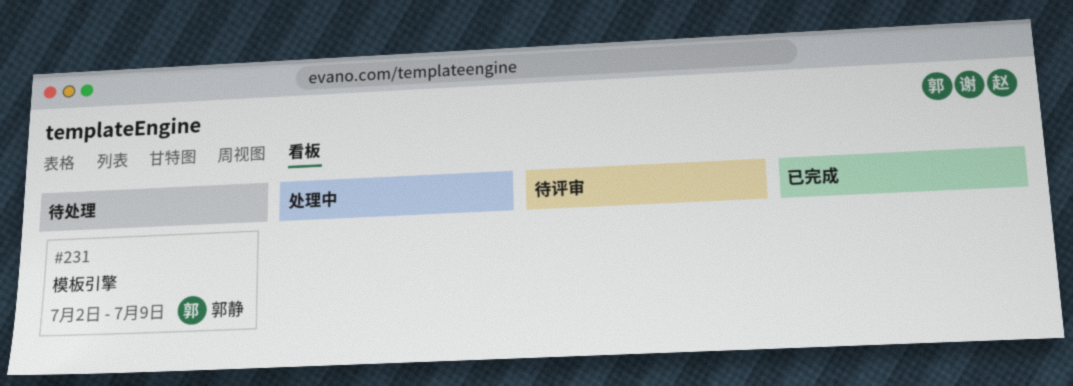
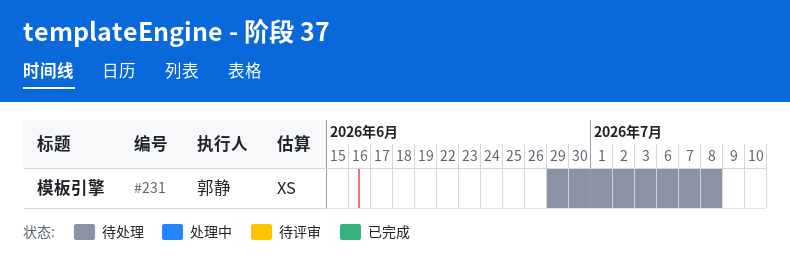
#231, start: Jul 2 -> Jun 29
#231, due: Jul 9 -> Jul 8

